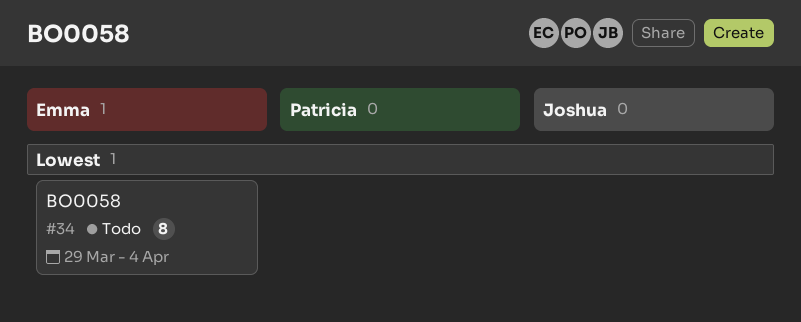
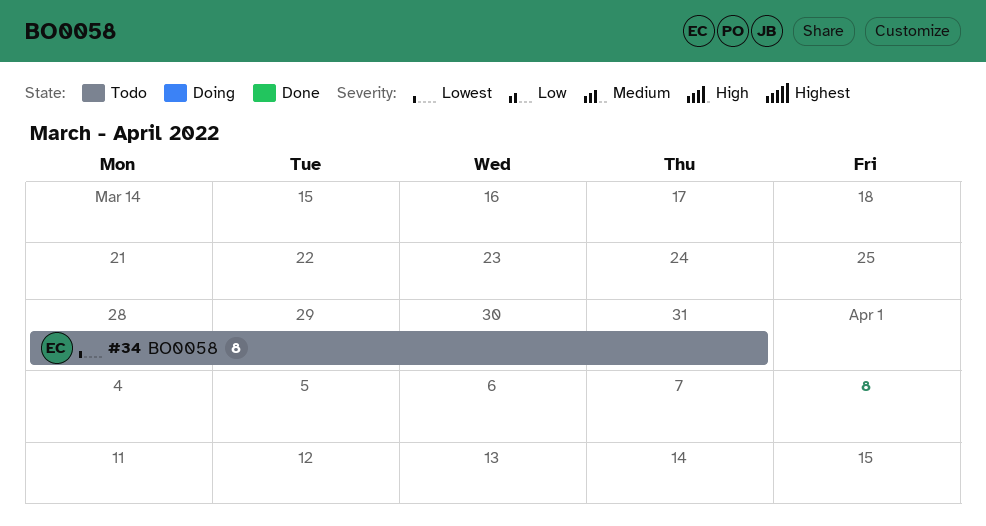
#34, start: Mar 29 -> Mar 28
#34, due: Apr 4 -> Mar 31

